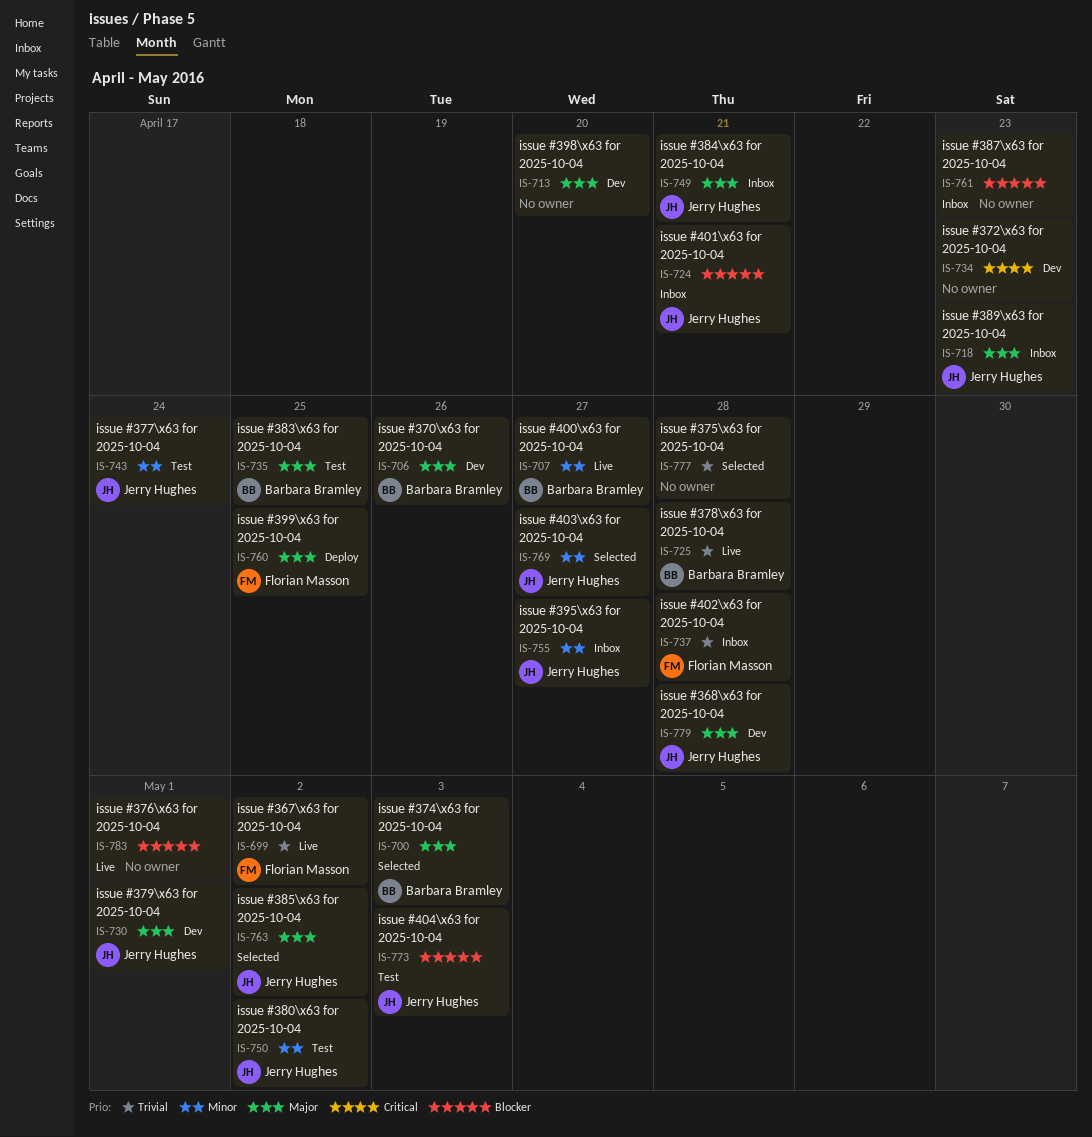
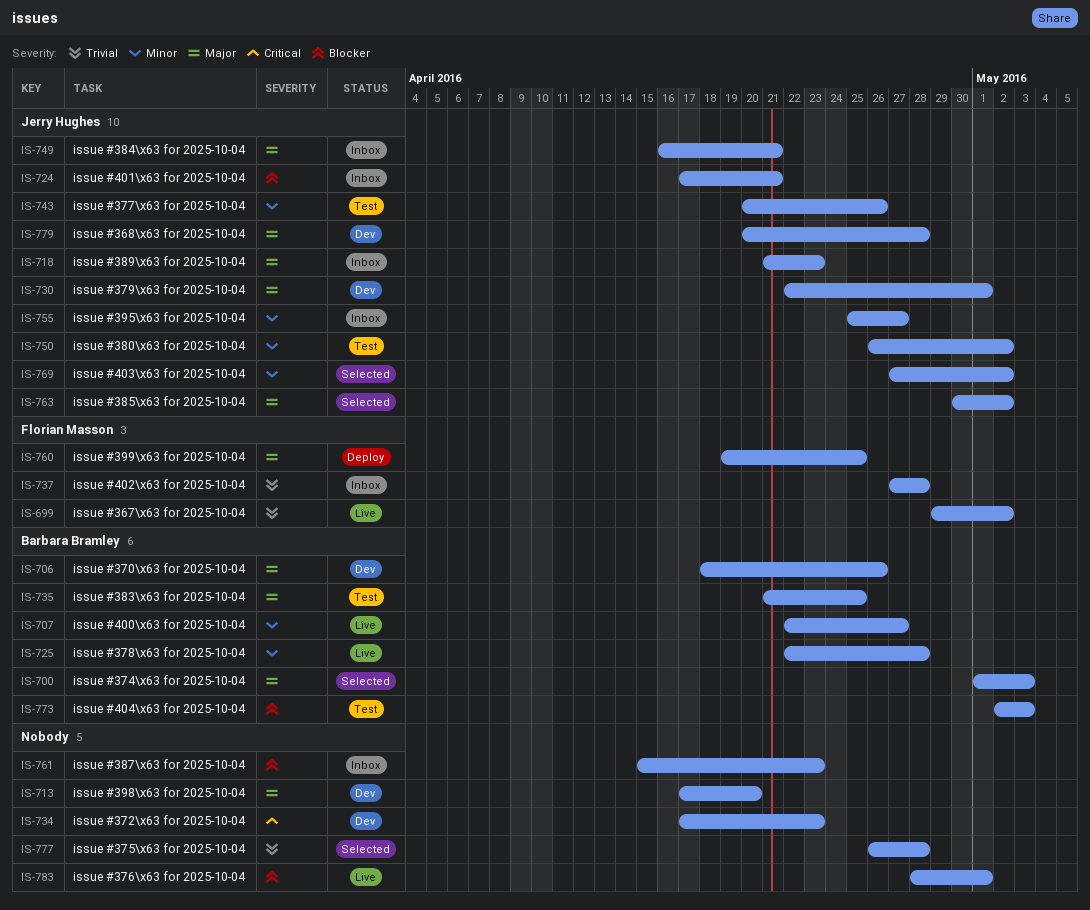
IS-725, priority: Trivial -> Minor
IS-743, due: Apr 24 -> Apr 26
IS-769, due: Apr 27 -> May 2
IS-773, owner: Jerry Hughes -> Barbara Bramley

